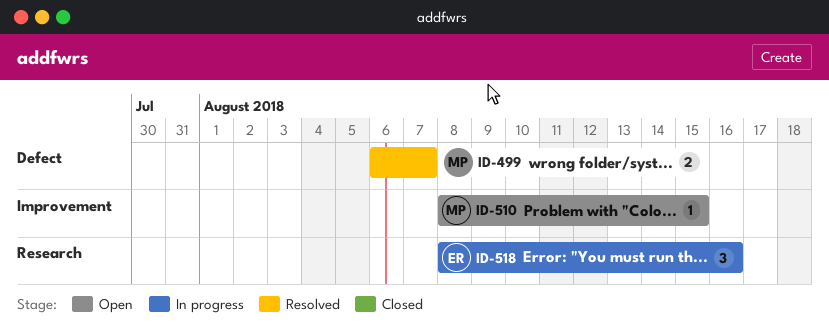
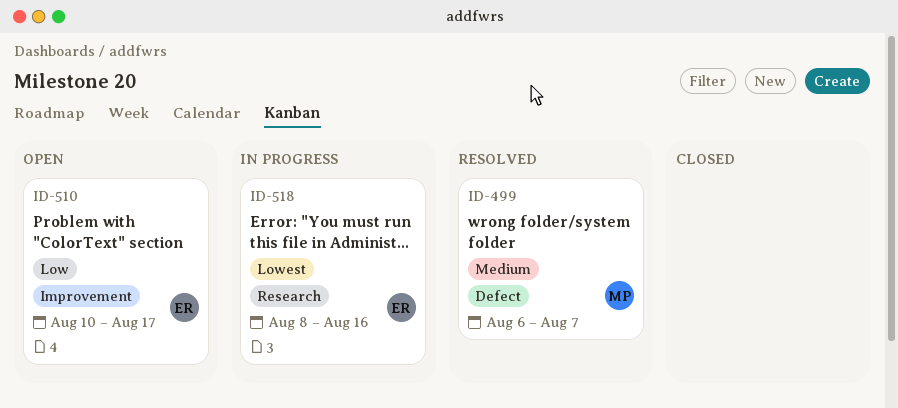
ID-510, owner: MP -> ER
ID-510, start: Aug 8 -> Aug 10
ID-510, due: Aug 15 -> Aug 17

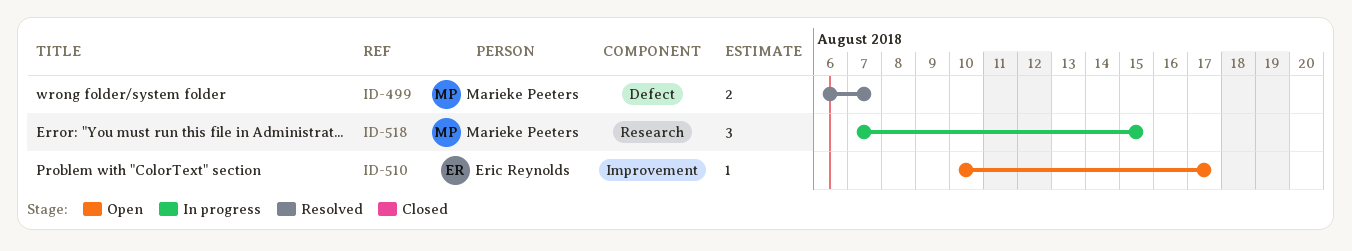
ID-518, owner: Eric Reynolds -> Marieke Peeters
ID-518, start: Aug 8 -> Aug 7
ID-518, due: Aug 16 -> Aug 15

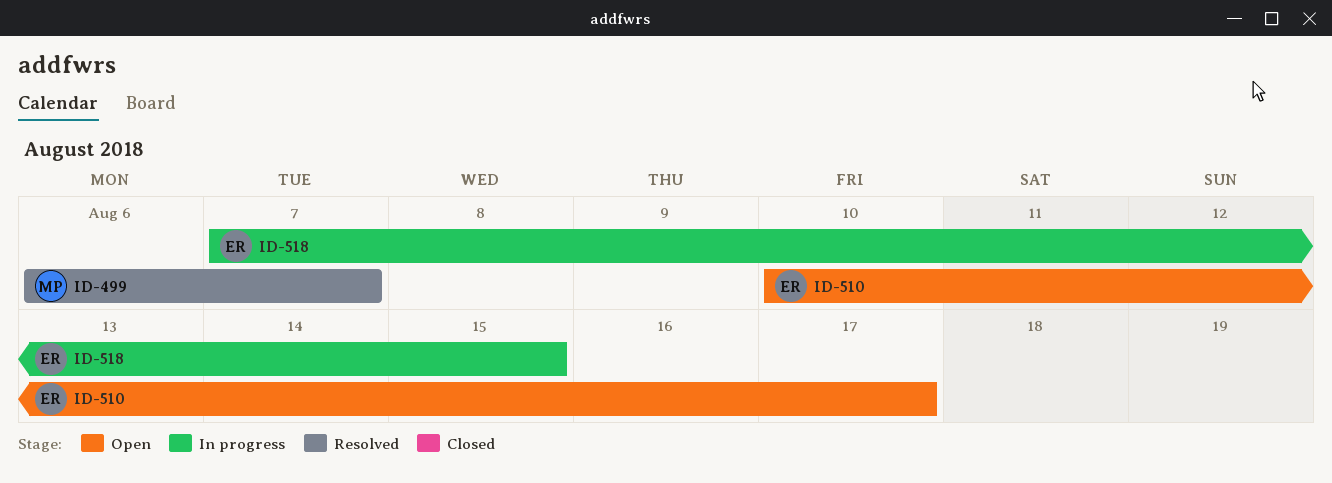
ID-518, owner: Marieke Peeters -> Eric Reynolds

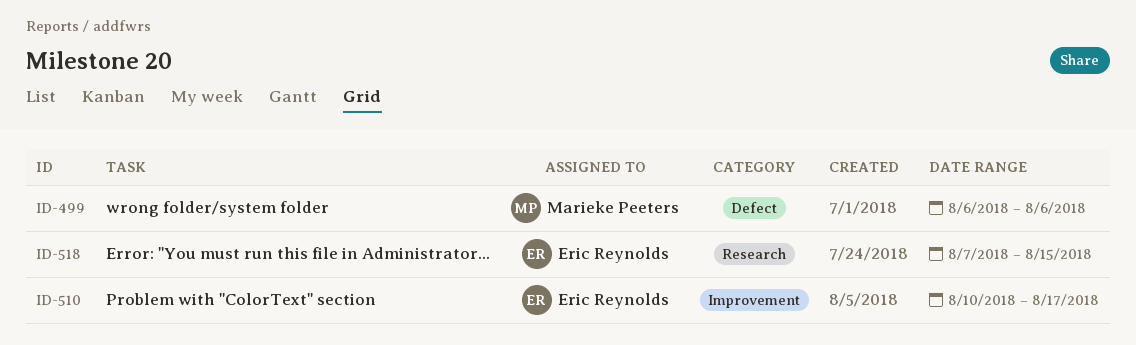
ID-499, due: Aug 7 -> Aug 6

